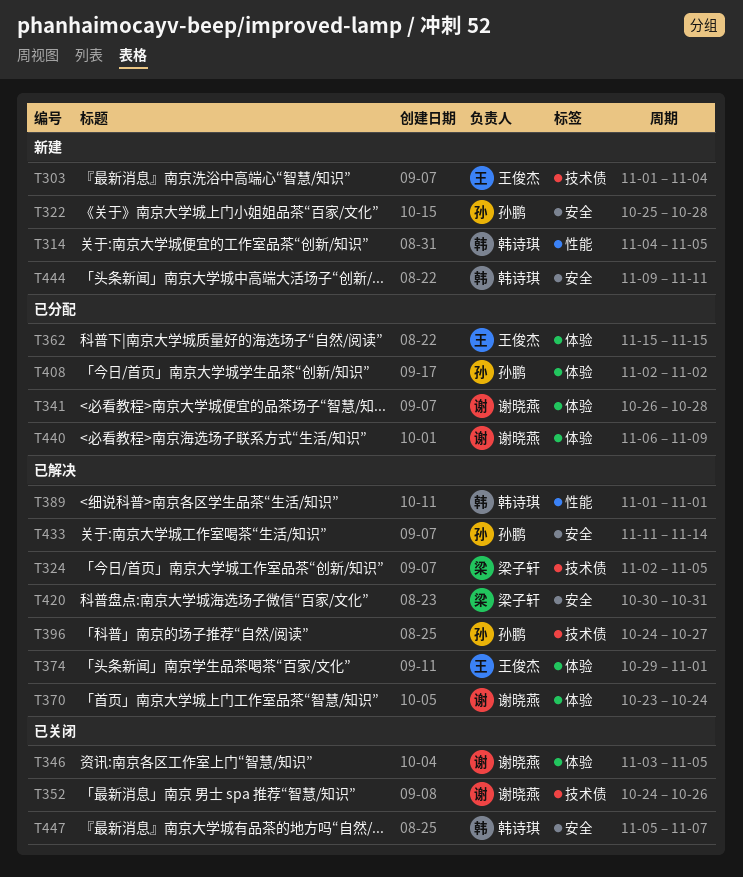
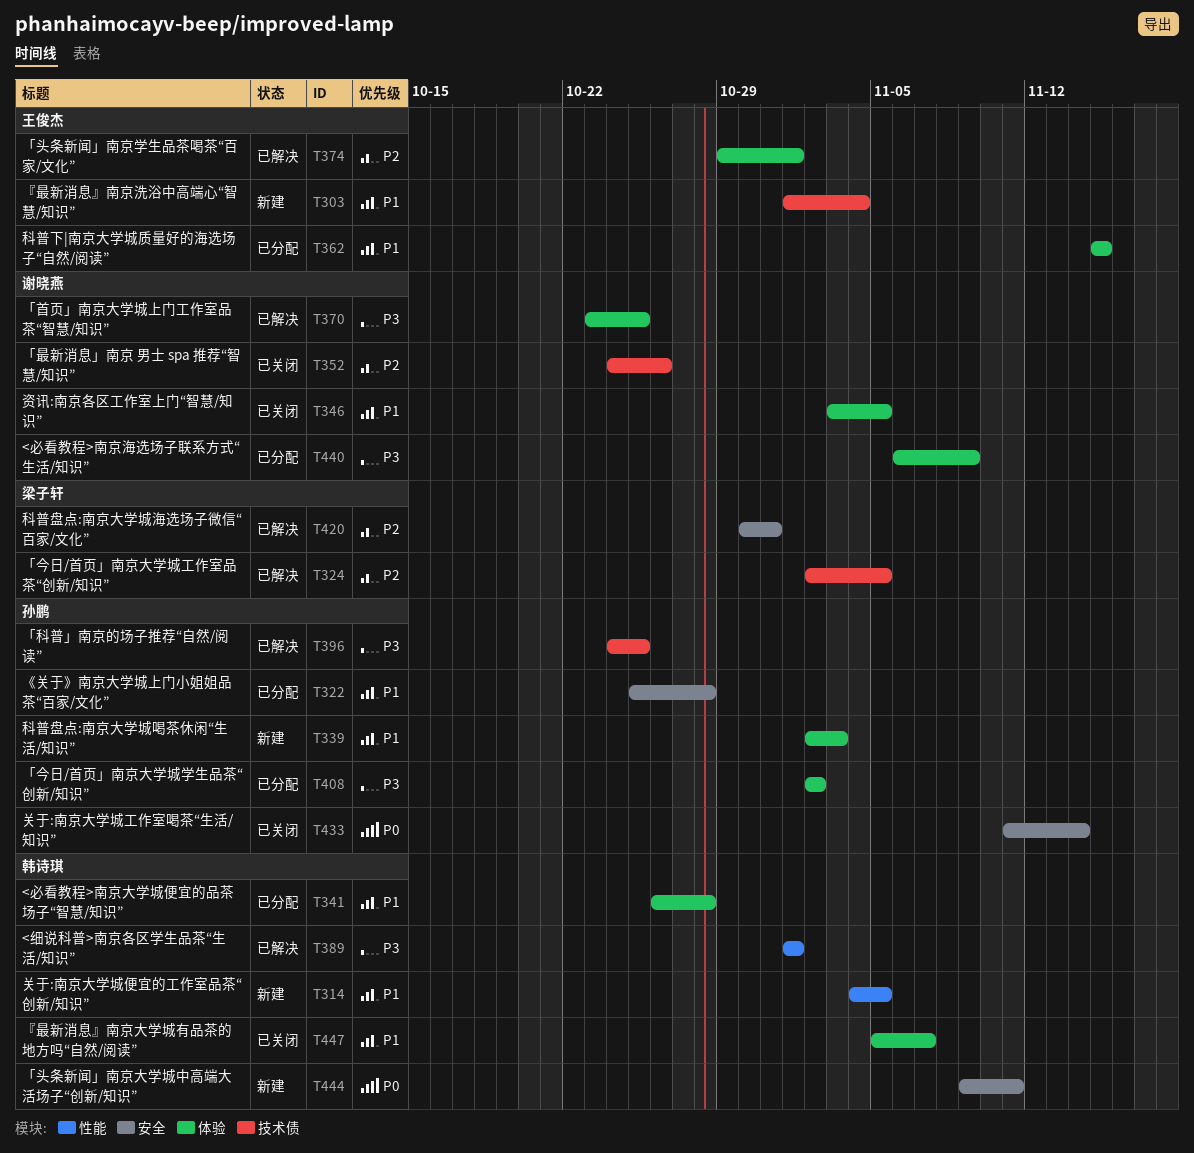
T322, status: 新建 -> 已分配
T339: none -> present
T341, owner: 谢晓燕 -> 韩诗琪
T370, due: Oct 24 -> Oct 25
T396, due: Oct 27 -> Oct 25
T433, status: 已解决 -> 已关闭
T447, label: 安全 -> 体验

